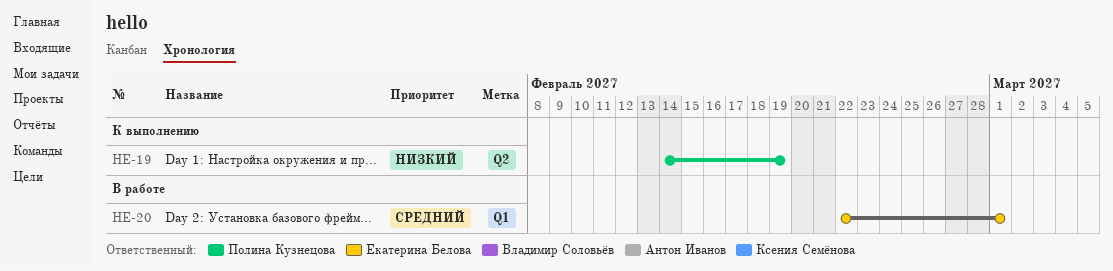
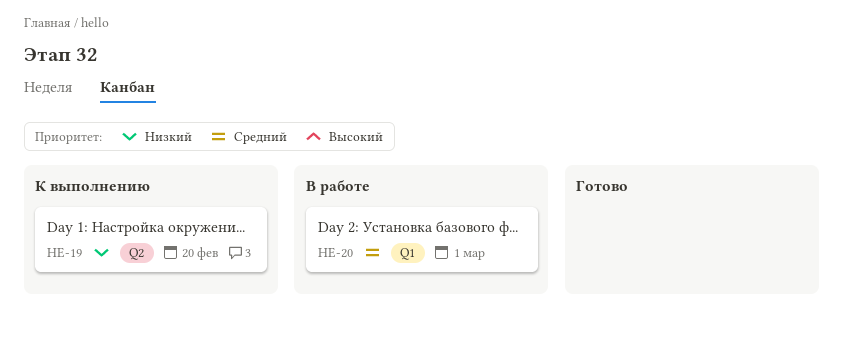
HE-19, due: Feb 19 -> Feb 20

